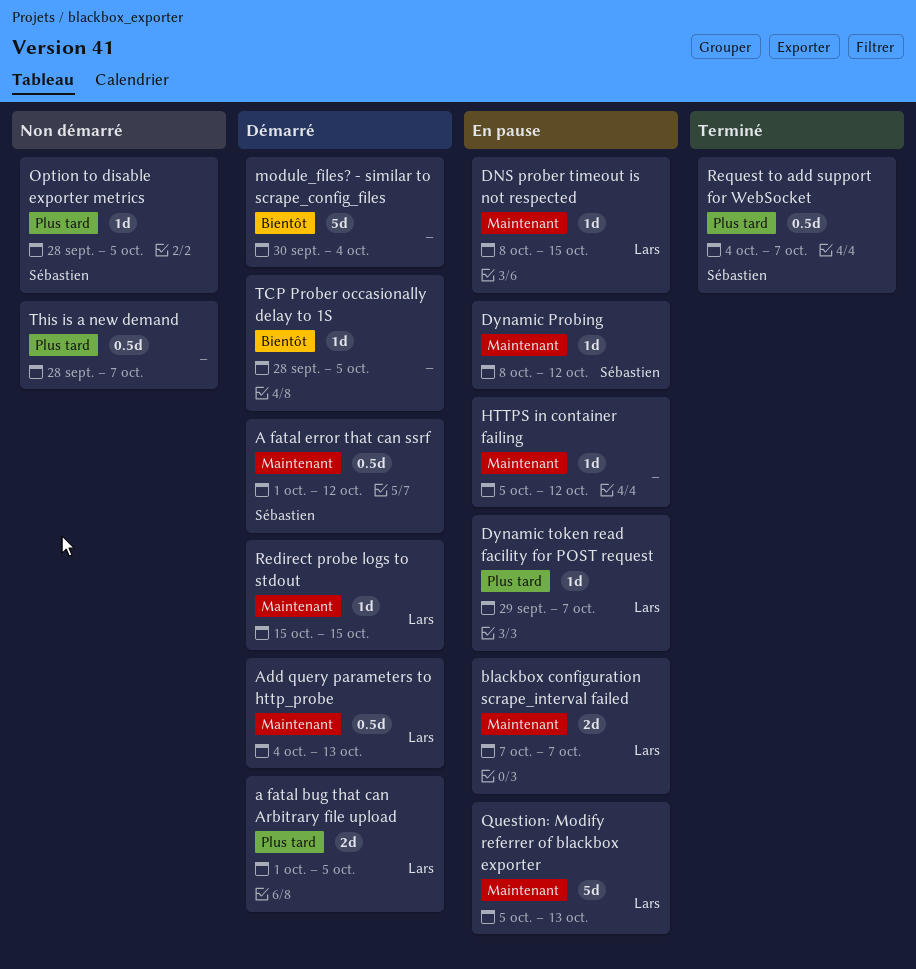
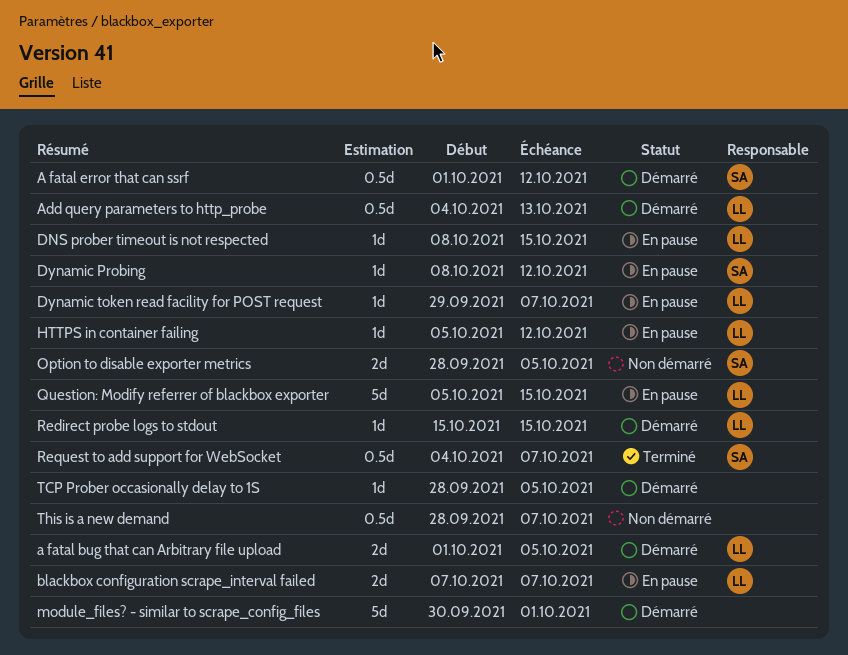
HTTPS in container failing, owner: none -> Lars
module_files? - similar to scrape_config_files, due: Oct 4 -> Oct 1
Option to disable exporter metrics, estimate: 1d -> 2d
Question: Modify referrer of blackbox exporter, due: Oct 13 -> Oct 15

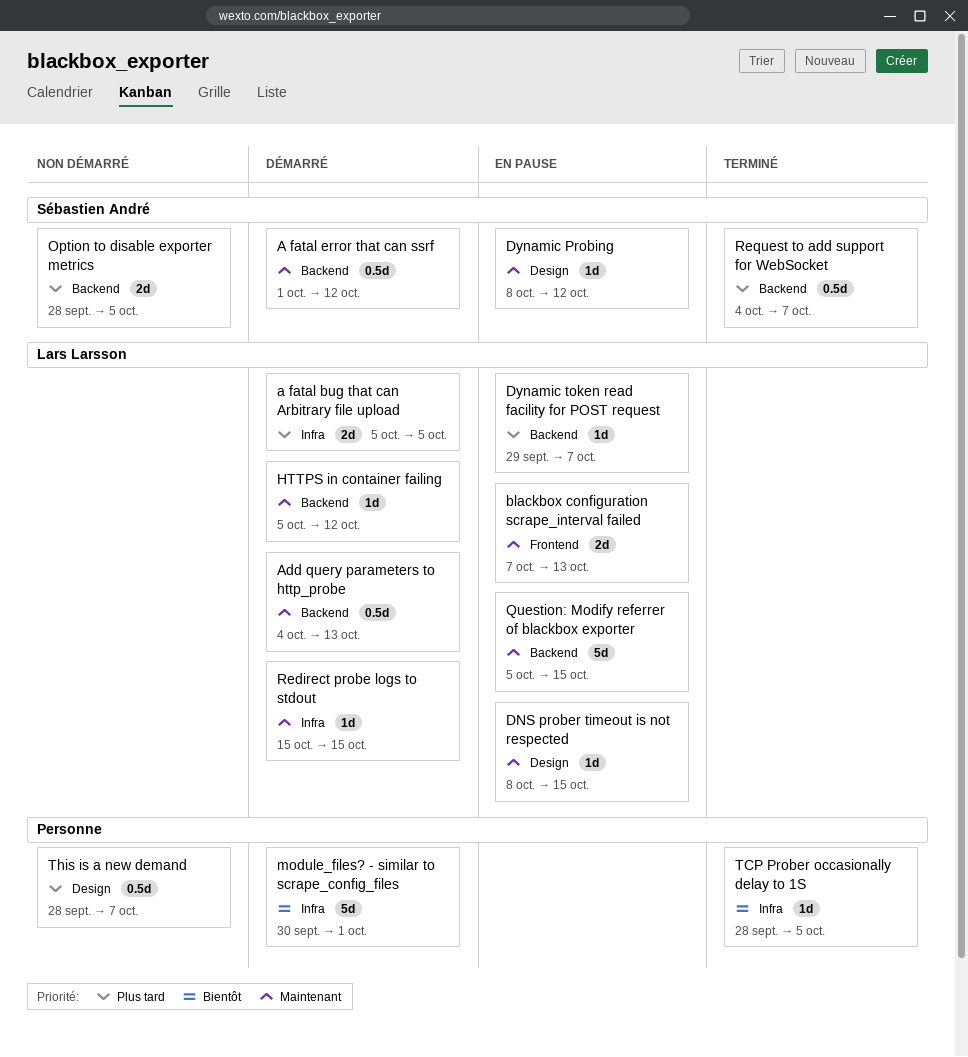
a fatal bug that can Arbitrary file upload, start: Oct 1 -> Oct 5
blackbox configuration scrape_interval failed, due: Oct 7 -> Oct 13
HTTPS in container failing, status: En pause -> Démarré
TCP Prober occasionally delay to 1S, status: Démarré -> Terminé

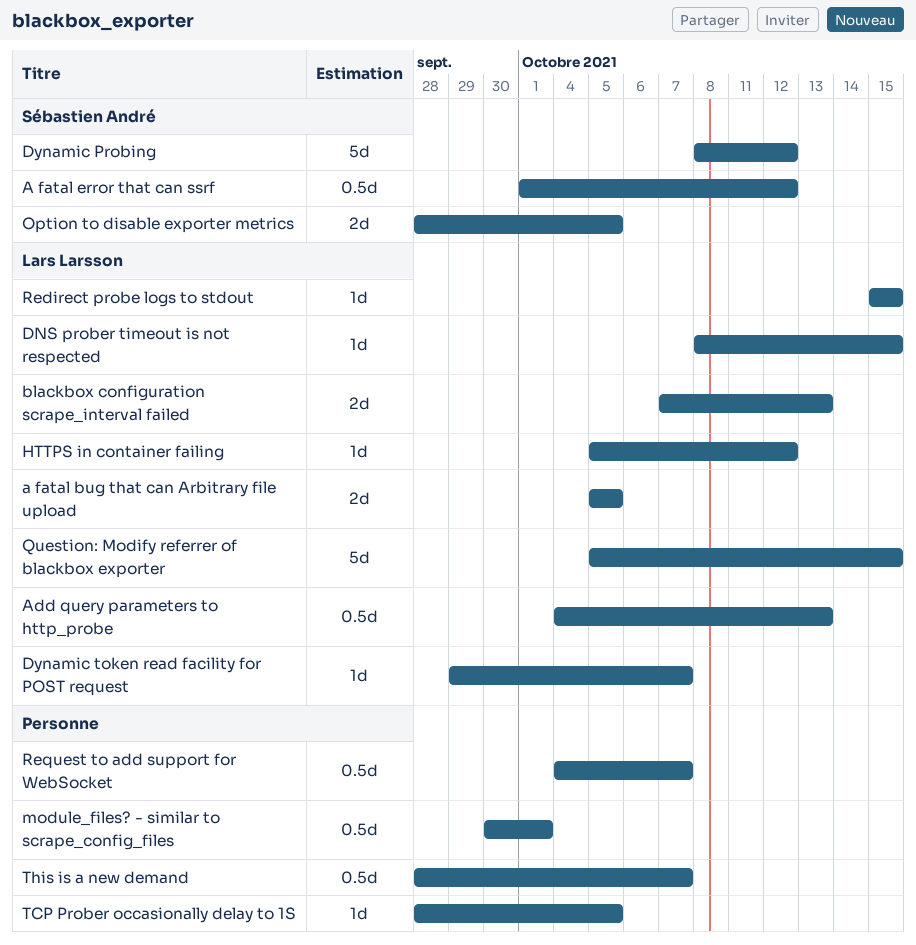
Dynamic Probing, estimate: 1d -> 5d
module_files? - similar to scrape_config_files, estimate: 5d -> 0.5d
Request to add support for WebSocket, owner: Sébastien André -> none

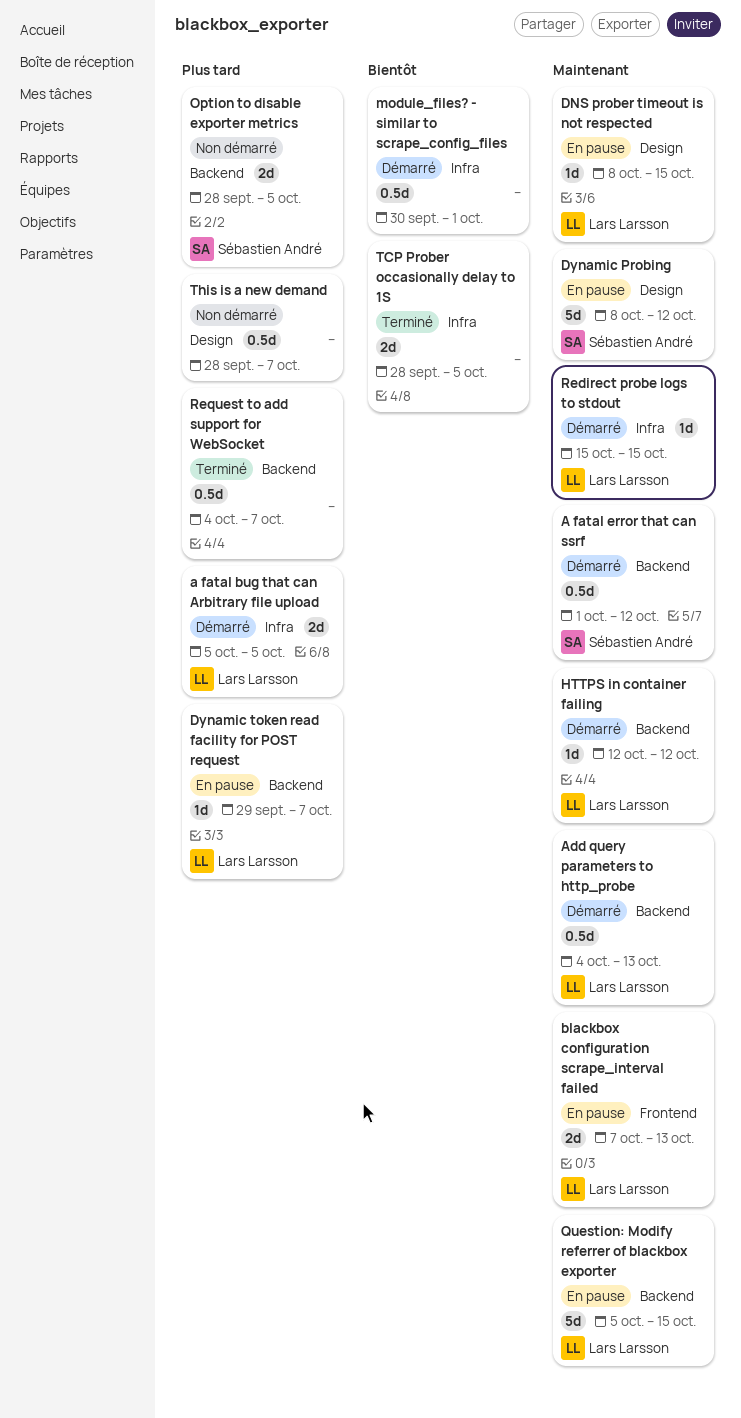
HTTPS in container failing, start: Oct 5 -> Oct 12
TCP Prober occasionally delay to 1S, estimate: 1d -> 2d

